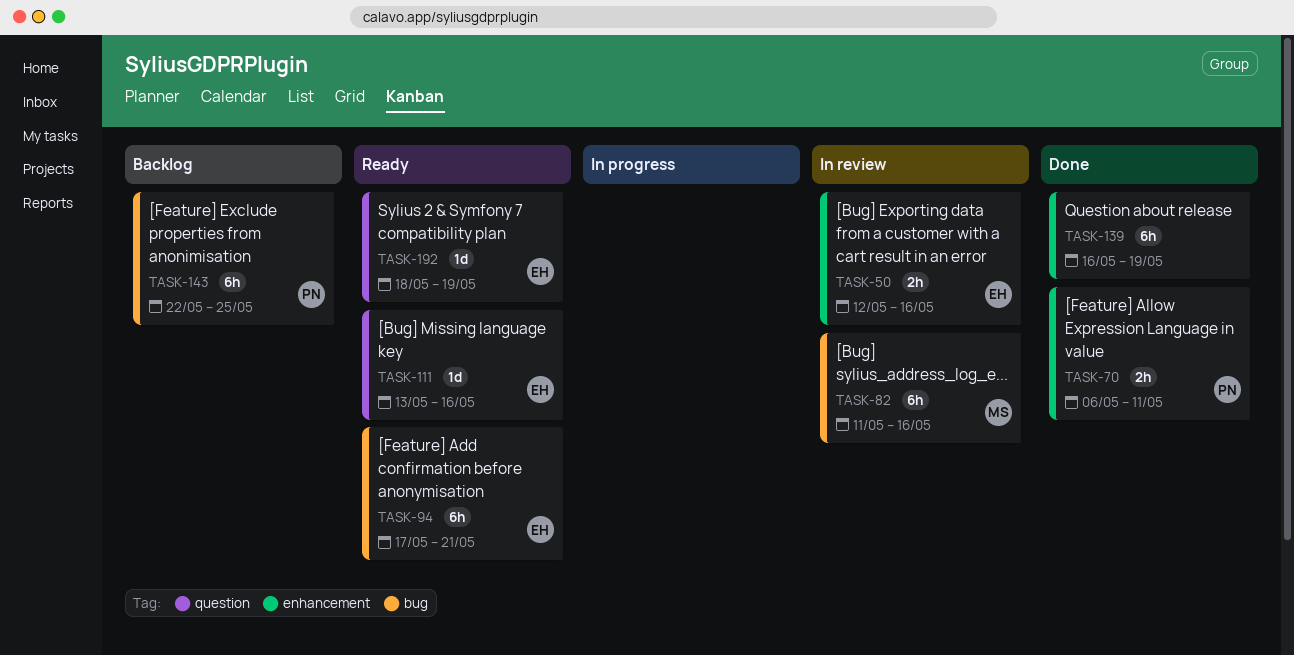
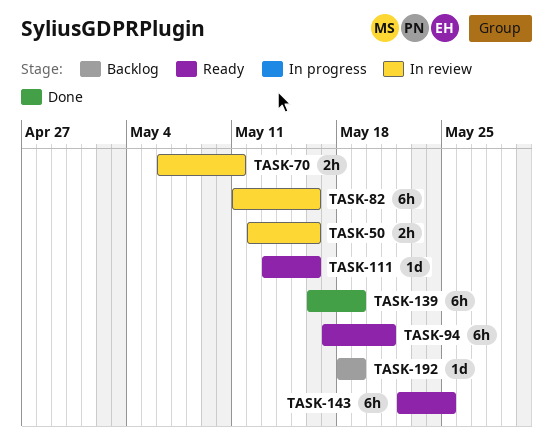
TASK-70, status: Done -> In review
TASK-143, status: Backlog -> Ready
TASK-192, status: Ready -> Backlog

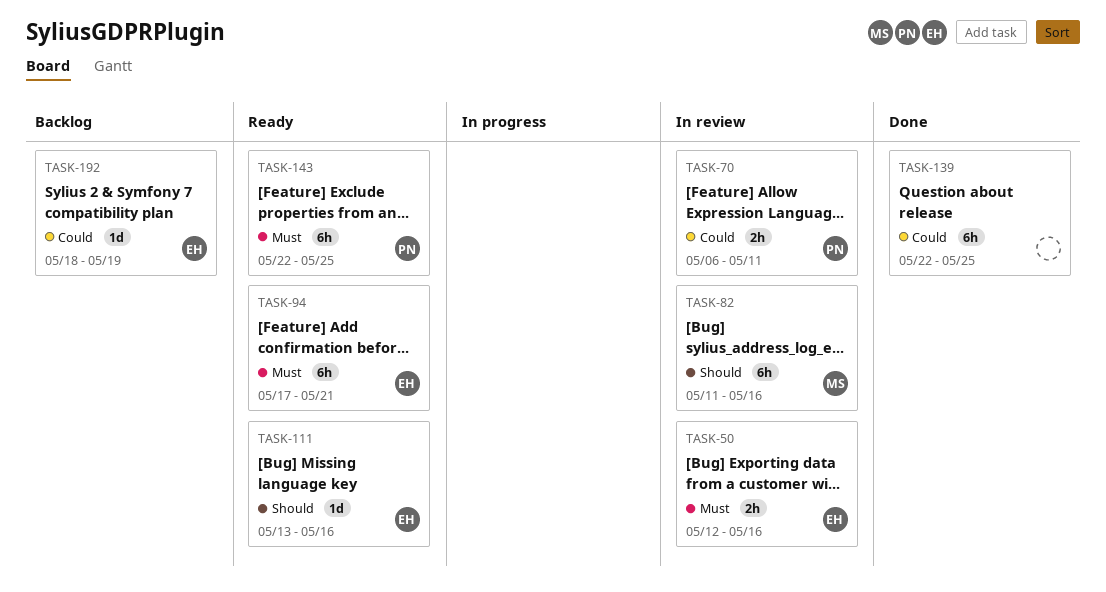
TASK-139, start: May 16 -> May 22
TASK-139, due: May 19 -> May 25

